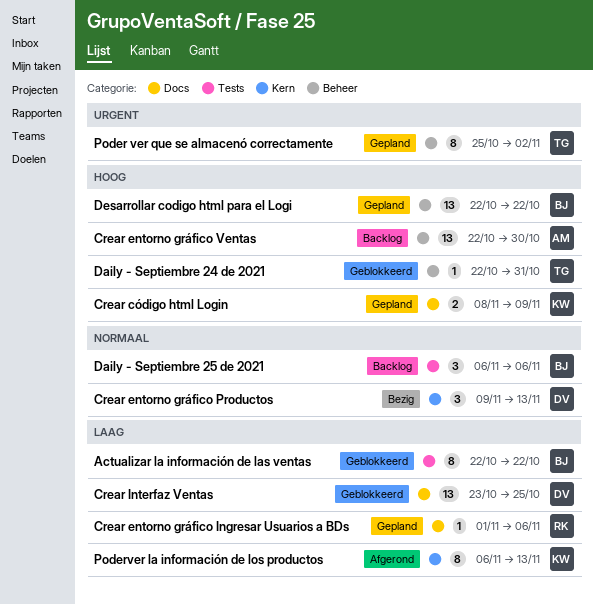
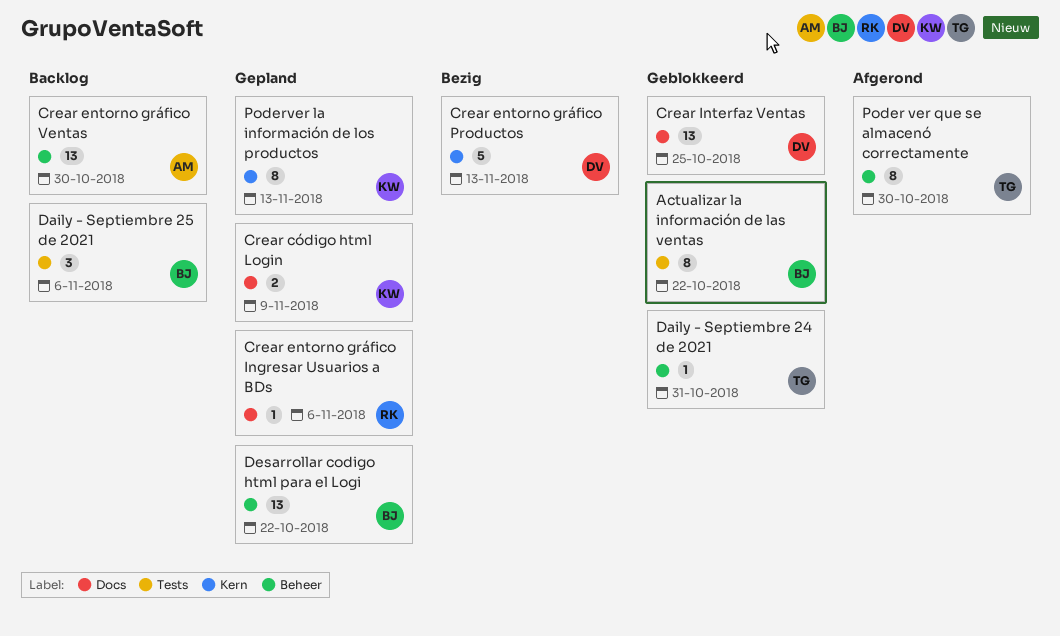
Crear entorno gráfico Productos, estimate: 3 -> 5
Poder ver que se almacenó correctamente, status: Gepland -> Afgerond
Poder ver que se almacenó correctamente, due: Nov 2 -> Oct 30
Poderver la información de los productos, status: Afgerond -> Gepland

